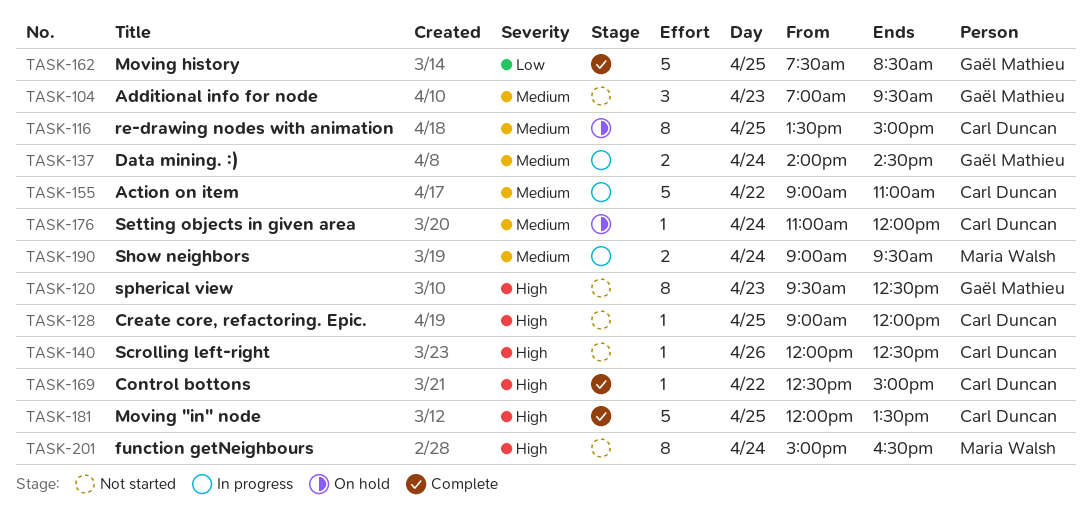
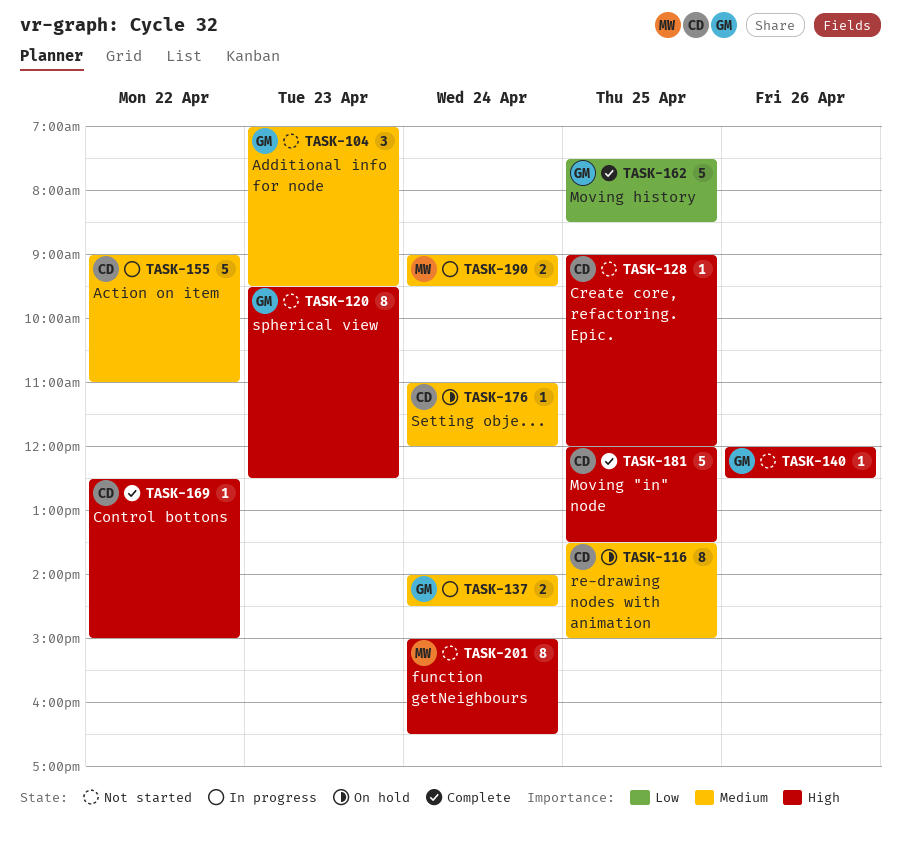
TASK-140, owner: Carl Duncan -> Gaël Mathieu

